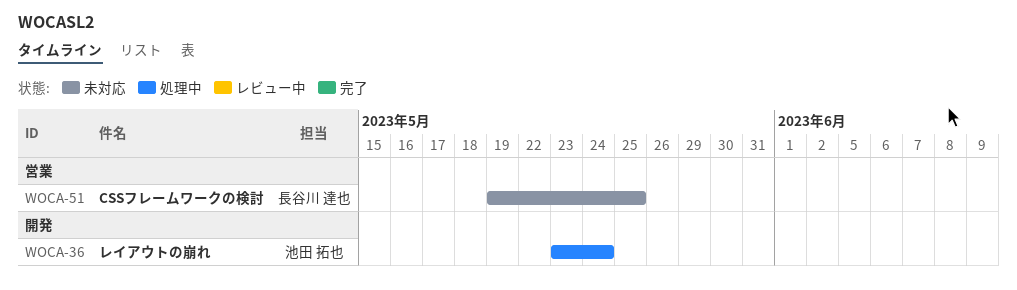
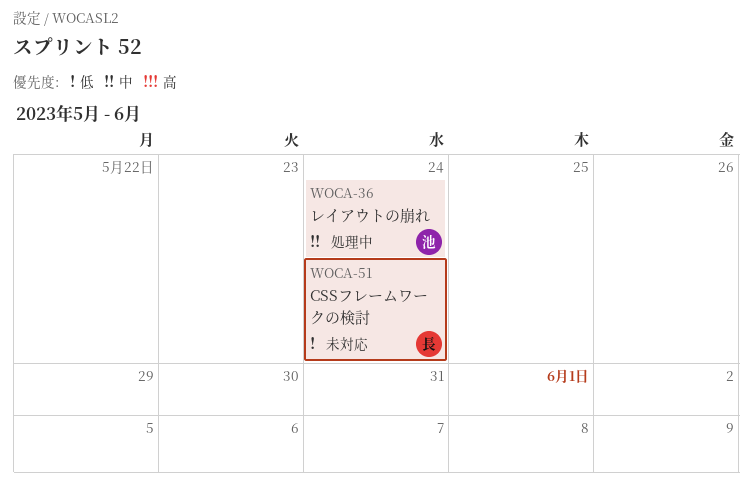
WOCA-51, due: May 25 -> May 24

